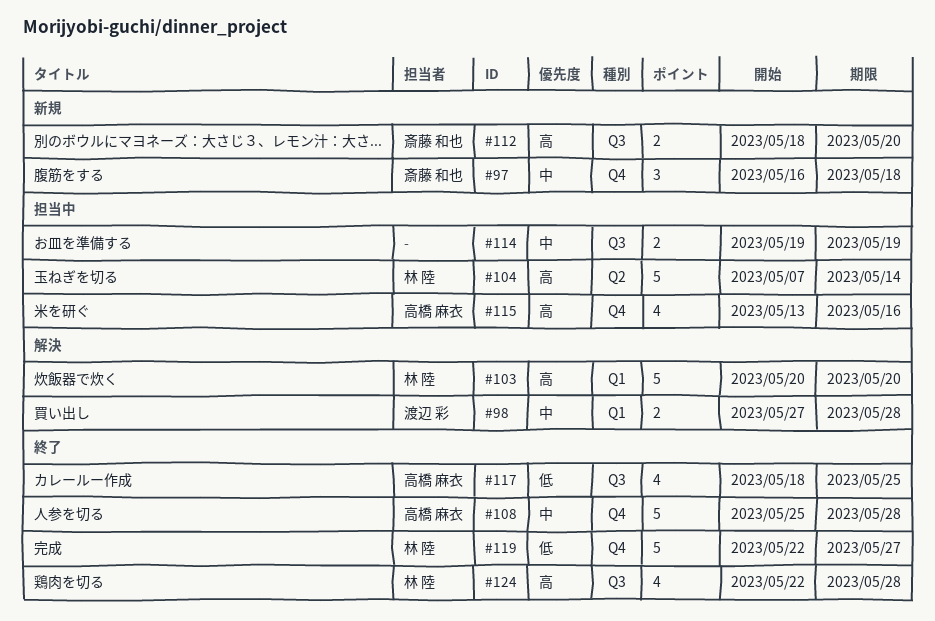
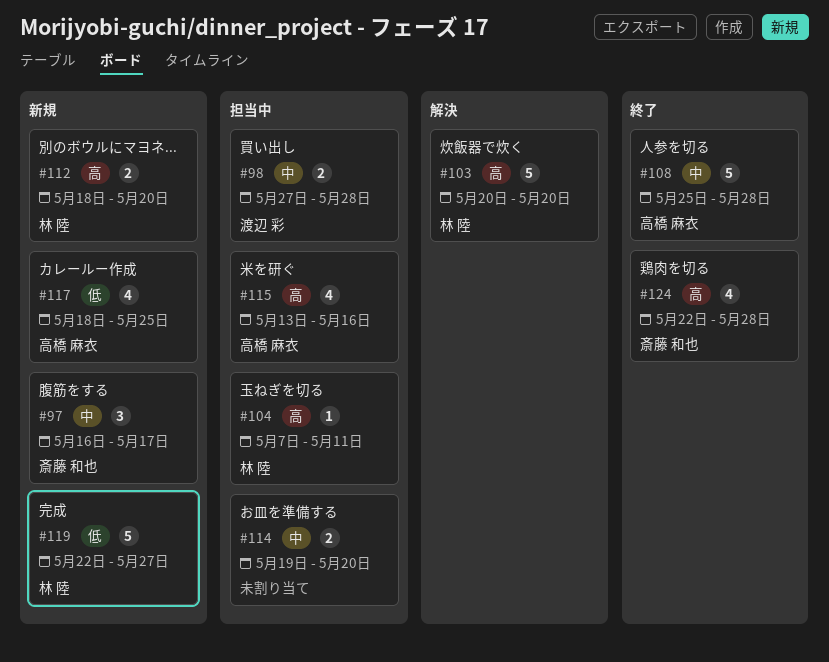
#97, due: May 18 -> May 17
#98, status: 解決 -> 担当中
#104, estimate: 5 -> 1
#104, due: May 14 -> May 11
#112, owner: 斎藤 和也 -> 林 陸
#114, due: May 19 -> May 20
#117, status: 終了 -> 新規
#119, status: 終了 -> 新規
#124, owner: 林 陸 -> 斎藤 和也

